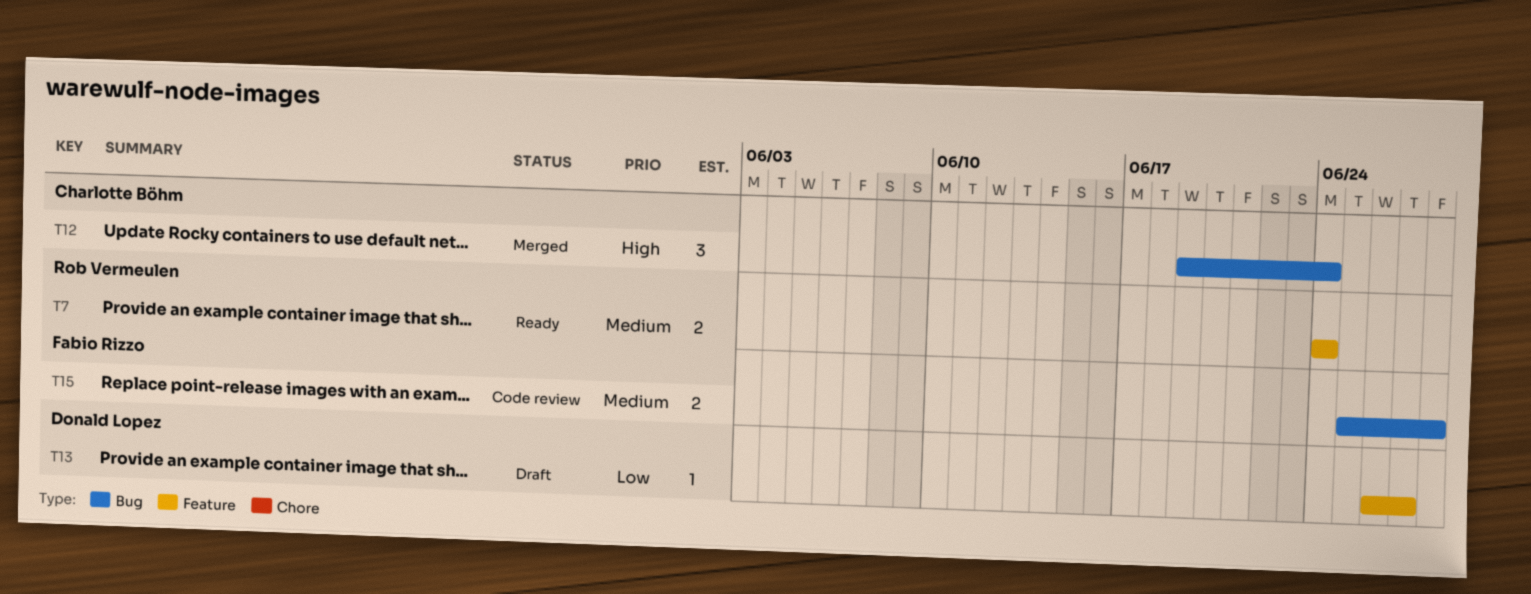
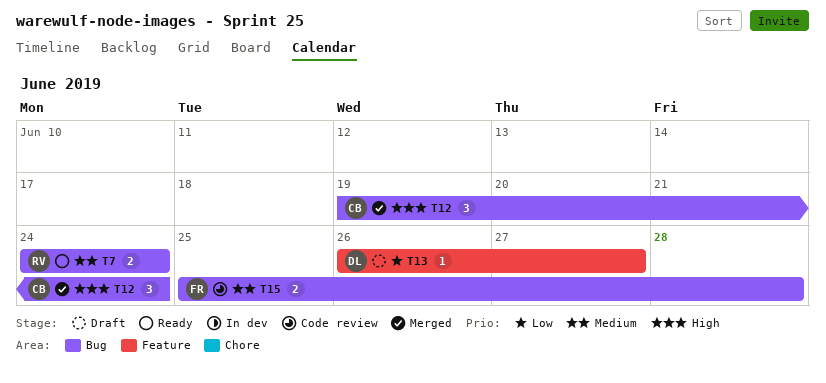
T7, label: Feature -> Bug

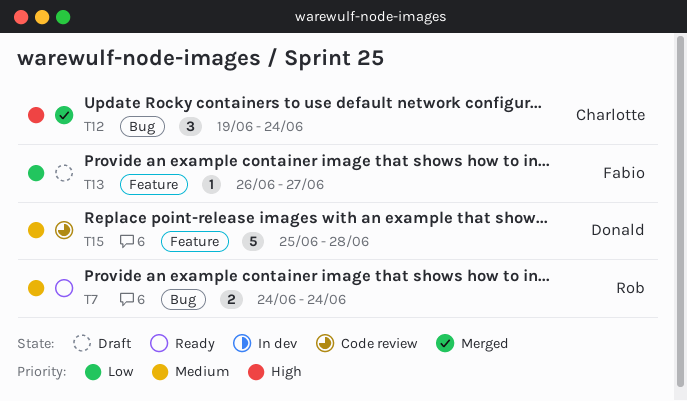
T13, owner: Donald -> Fabio
T15, owner: Fabio -> Donald
T15, label: Bug -> Feature
T15, estimate: 2 -> 5

